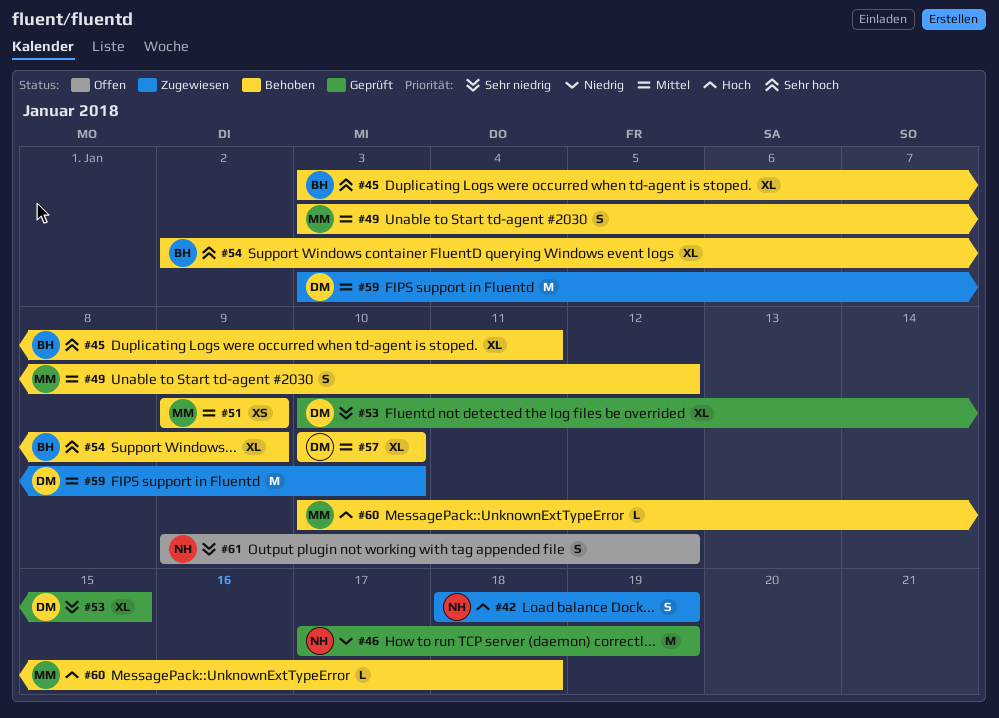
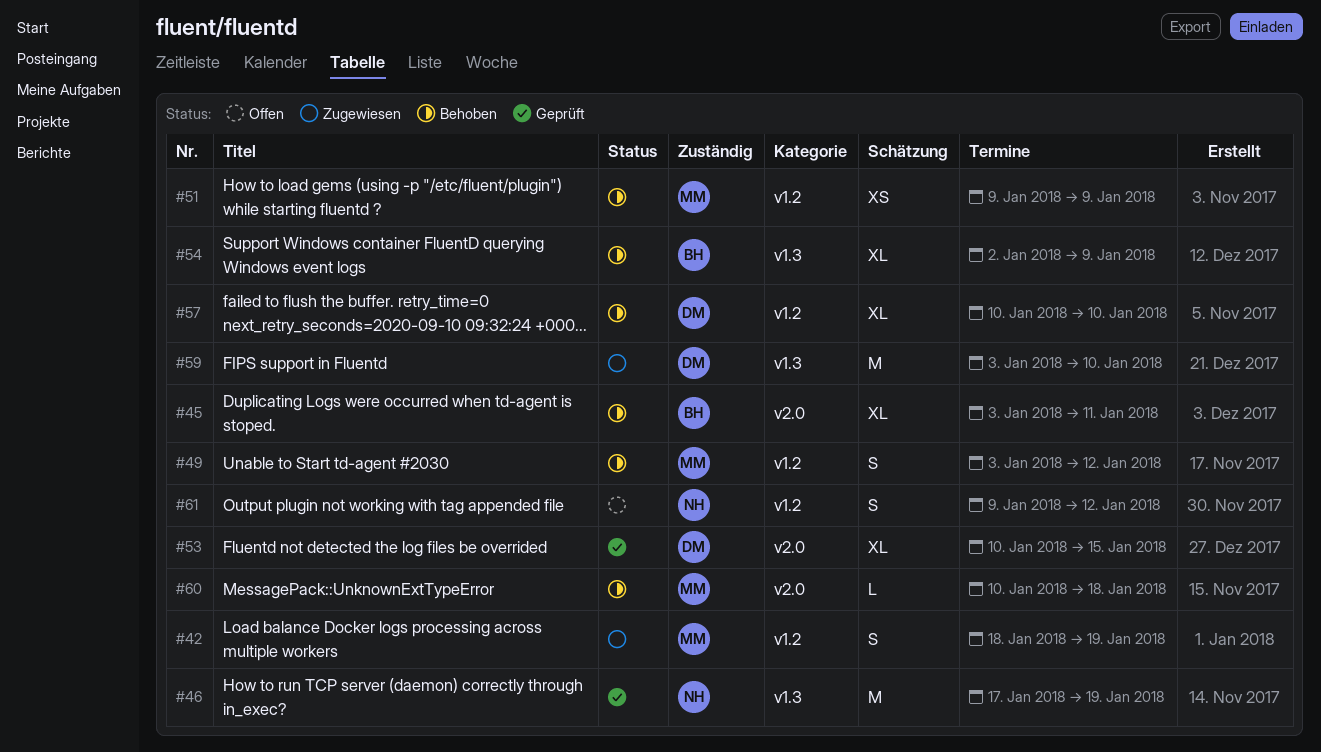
#42, owner: NH -> MM

